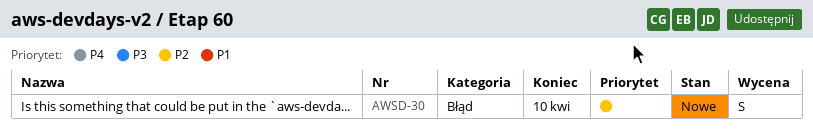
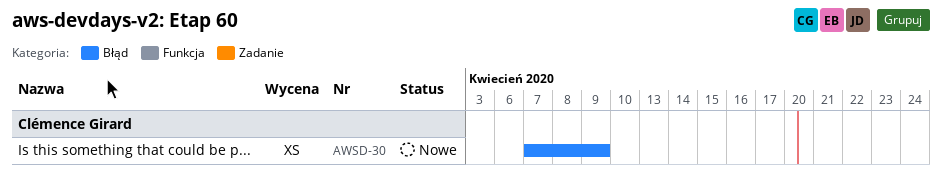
AWSD-30, estimate: S -> XS
AWSD-30, due: Apr 10 -> Apr 9

